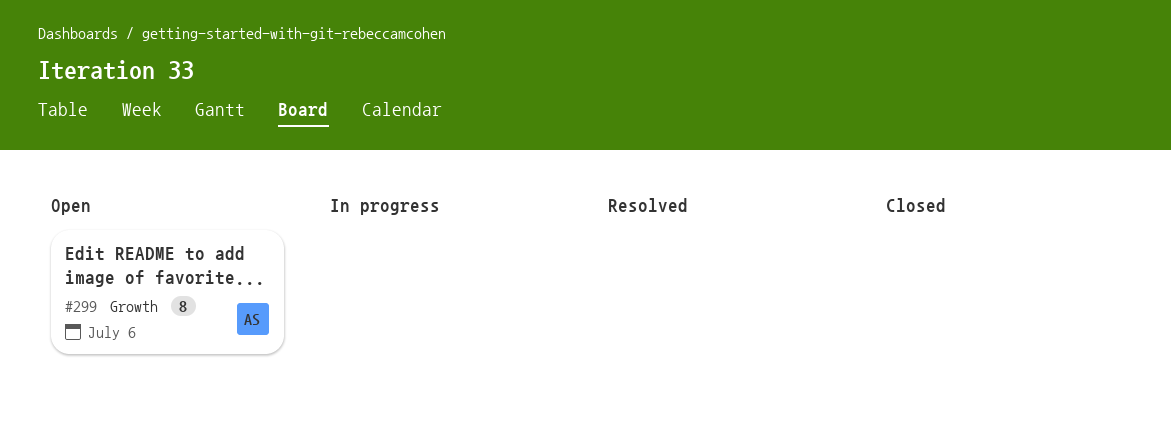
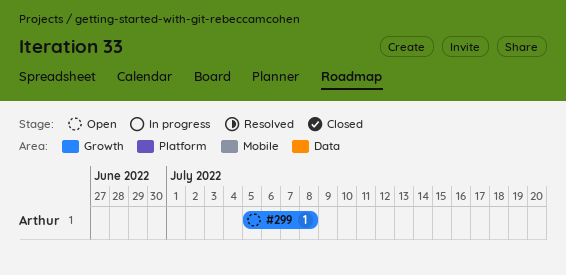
#299, estimate: 8 -> 1
#299, due: Jul 6 -> Jul 8

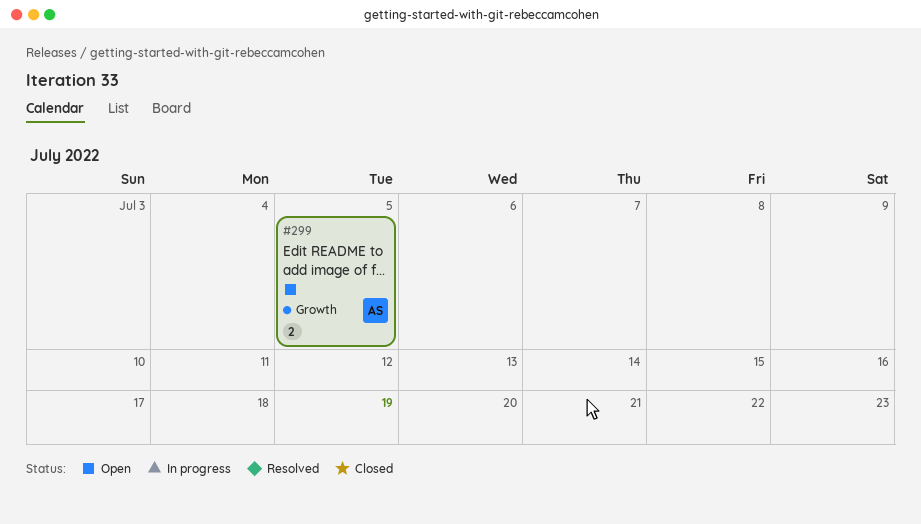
#299, estimate: 1 -> 2
#299, due: Jul 8 -> Jul 5

